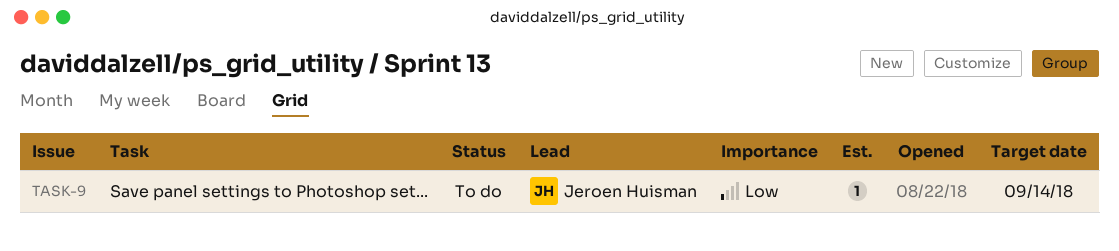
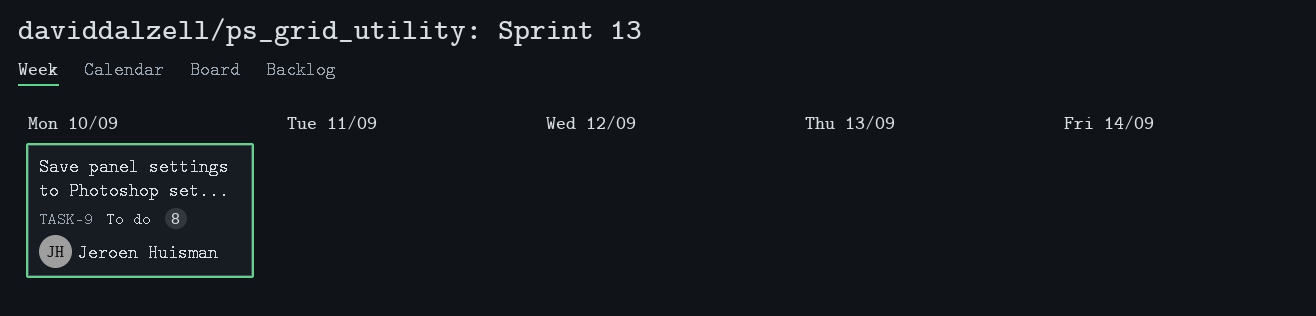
TASK-9, estimate: 1 -> 8
TASK-9, due: Sep 14 -> Sep 10

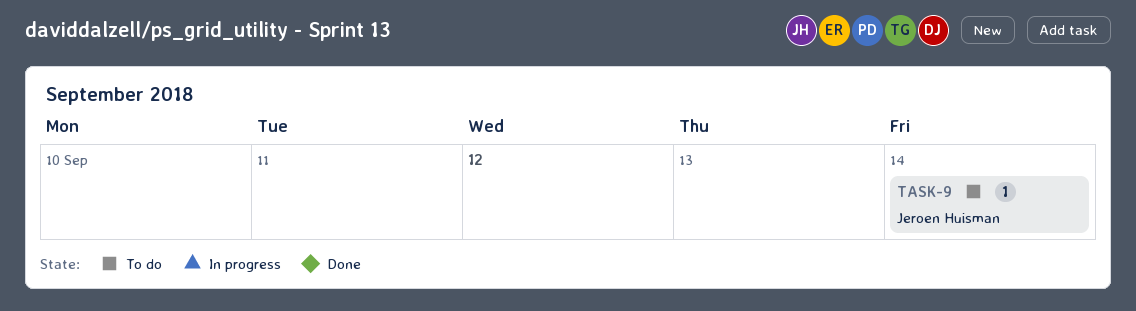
TASK-9, estimate: 8 -> 1
TASK-9, due: Sep 10 -> Sep 14

